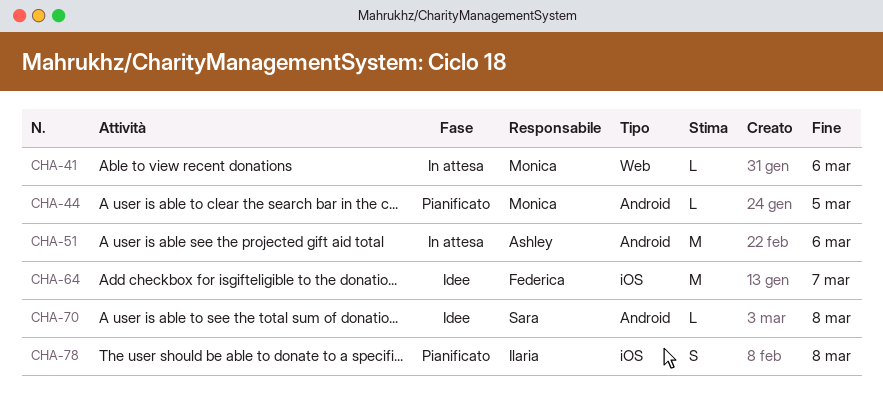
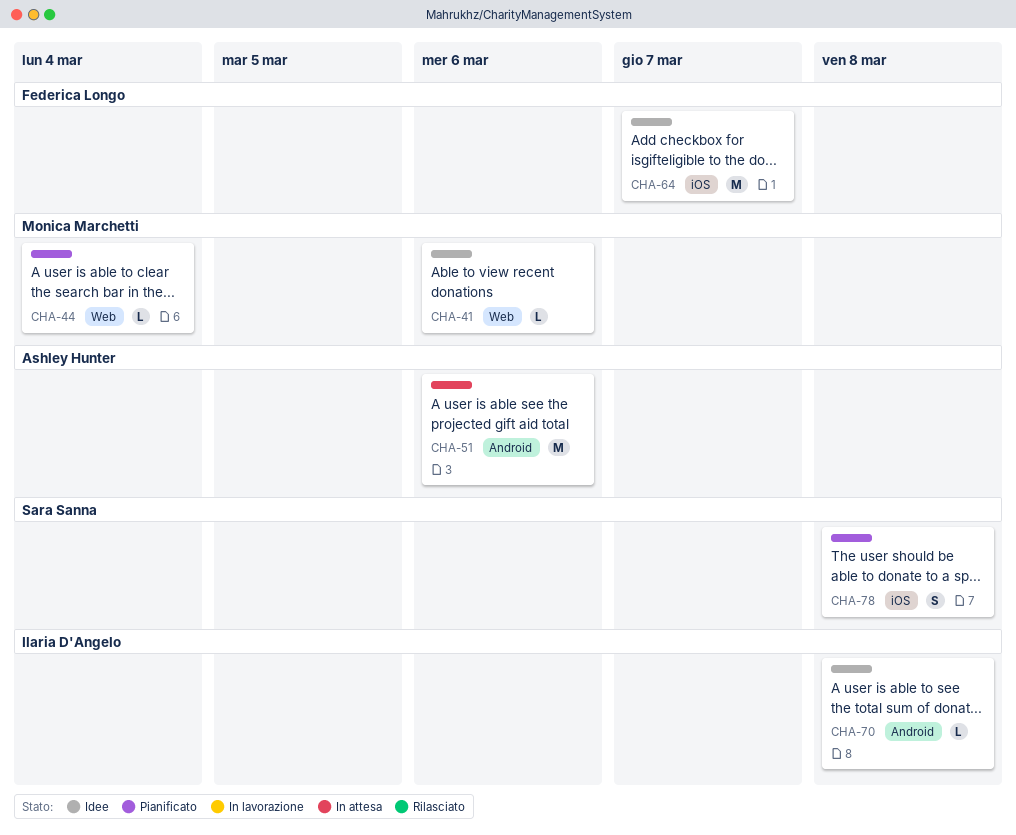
CHA-41, status: In attesa -> Idee
CHA-44, label: Android -> Web
CHA-44, due: Mar 5 -> Mar 4
CHA-70, owner: Sara Sanna -> Ilaria D'Angelo
CHA-78, owner: Ilaria D'Angelo -> Sara Sanna

